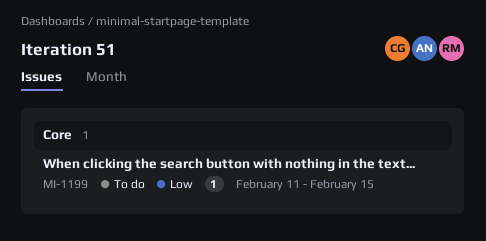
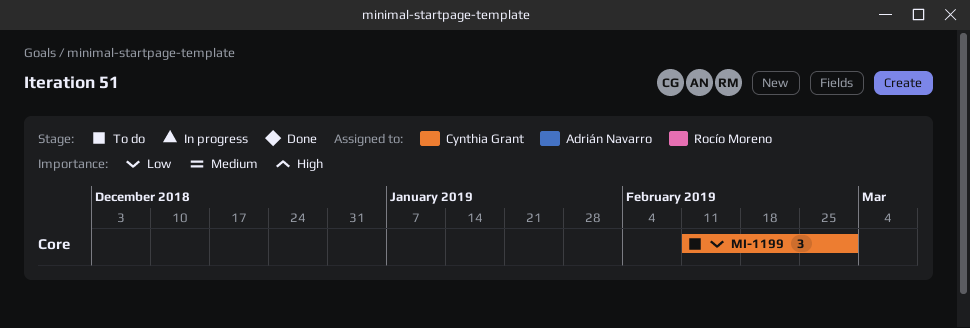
MI-1199, estimate: 1 -> 3
MI-1199, due: Feb 15 -> Mar 1

